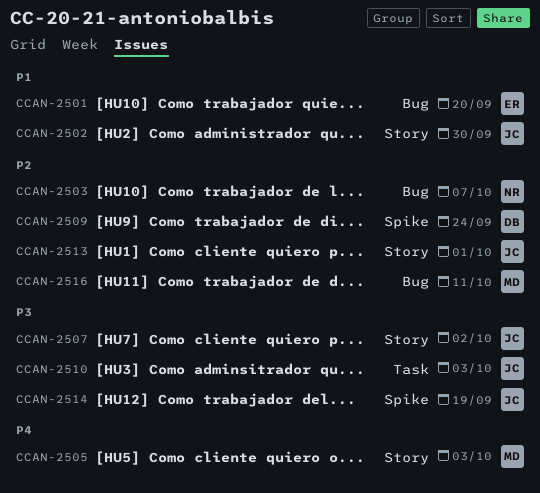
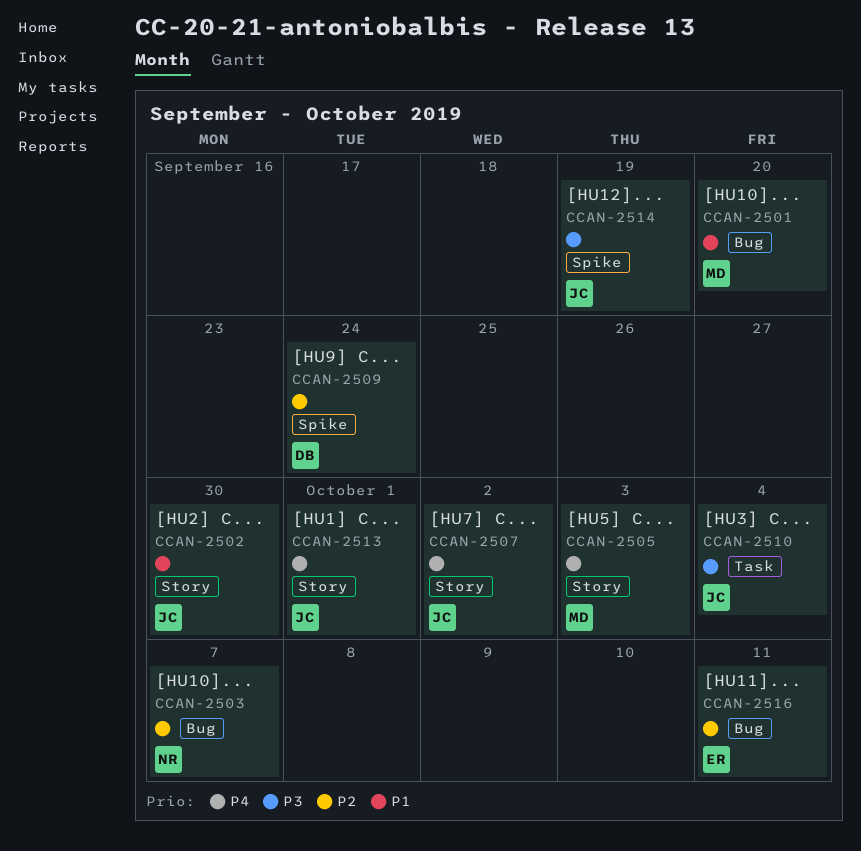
CCAN-2501, owner: ER -> MD
CCAN-2507, priority: P3 -> P4
CCAN-2510, due: Oct 3 -> Oct 4
CCAN-2513, priority: P2 -> P4
CCAN-2516, owner: MD -> ER

